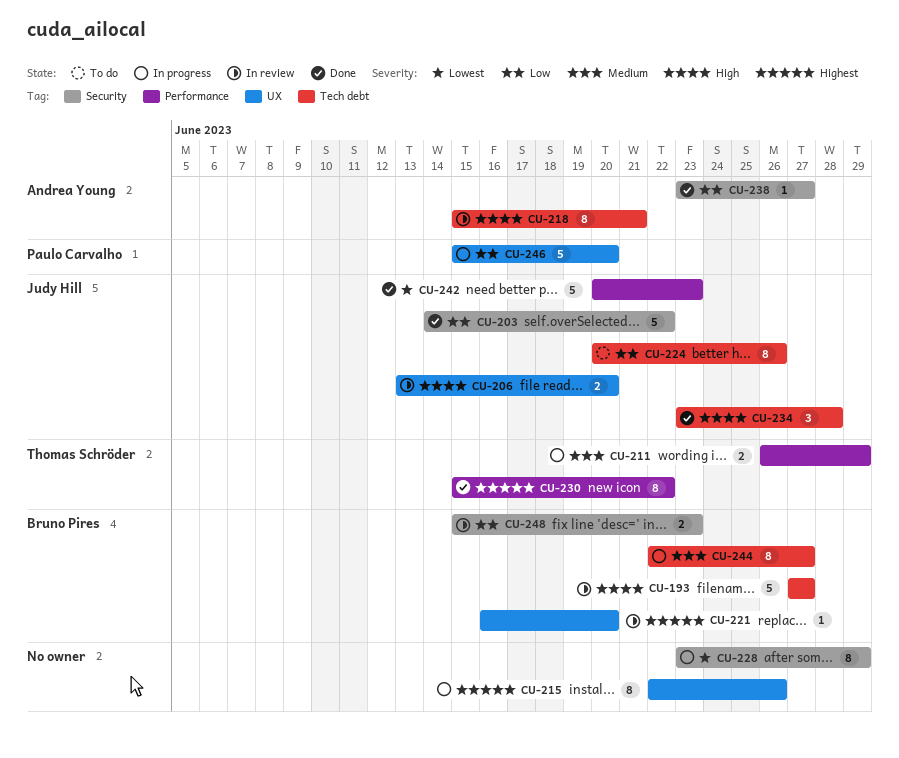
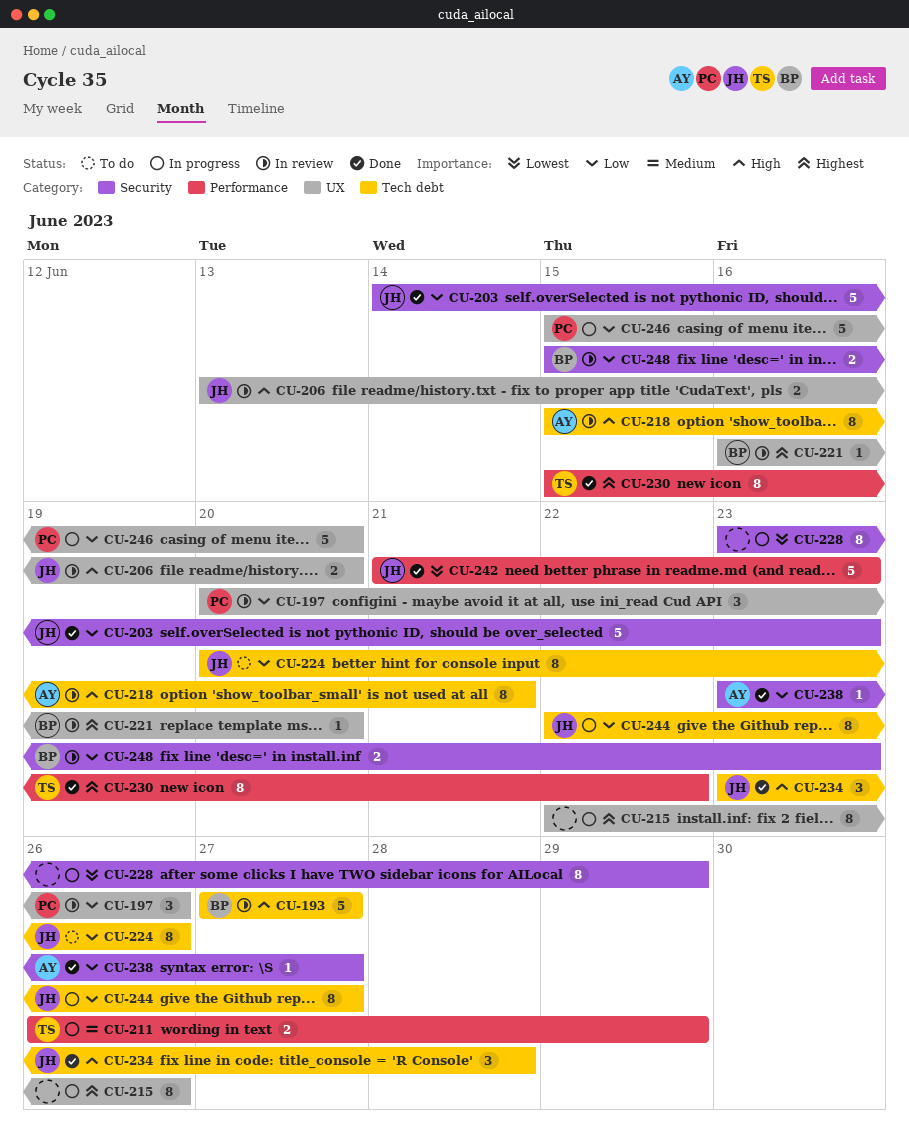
CU-197: none -> present
CU-203, due: Jun 22 -> Jun 23
CU-242, start: Jun 20 -> Jun 21
CU-244, owner: Bruno Pires -> Judy Hill
CU-244, priority: Medium -> Low

